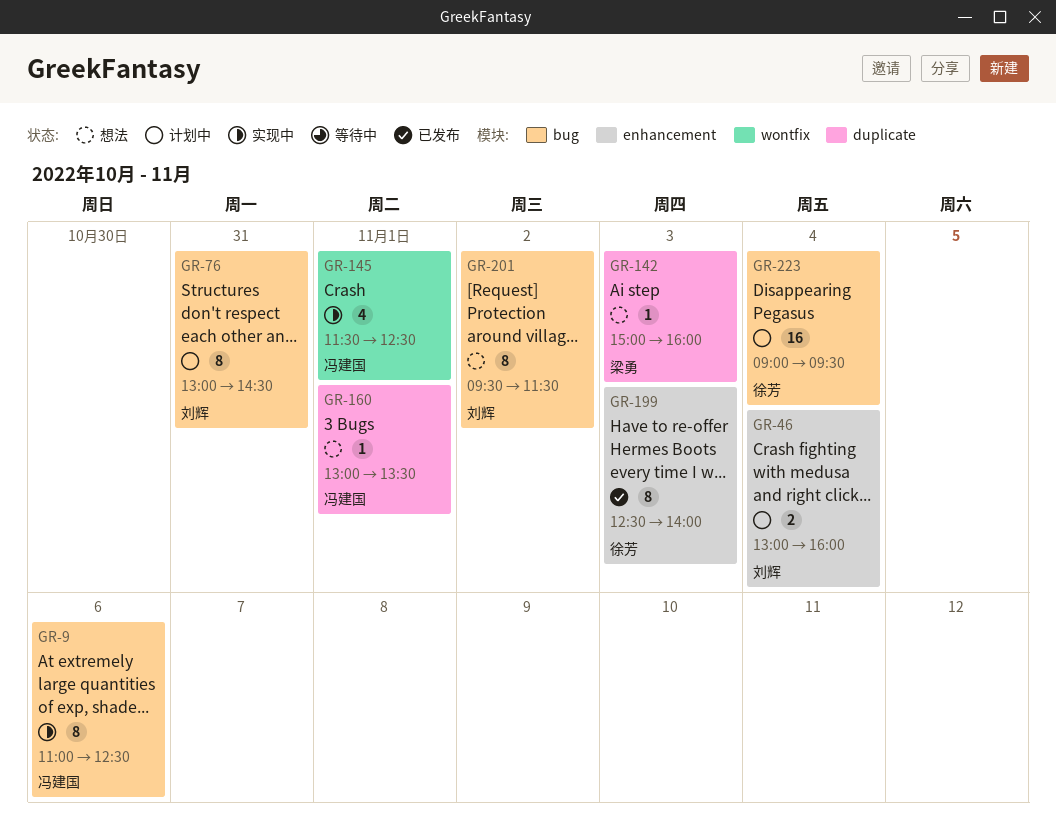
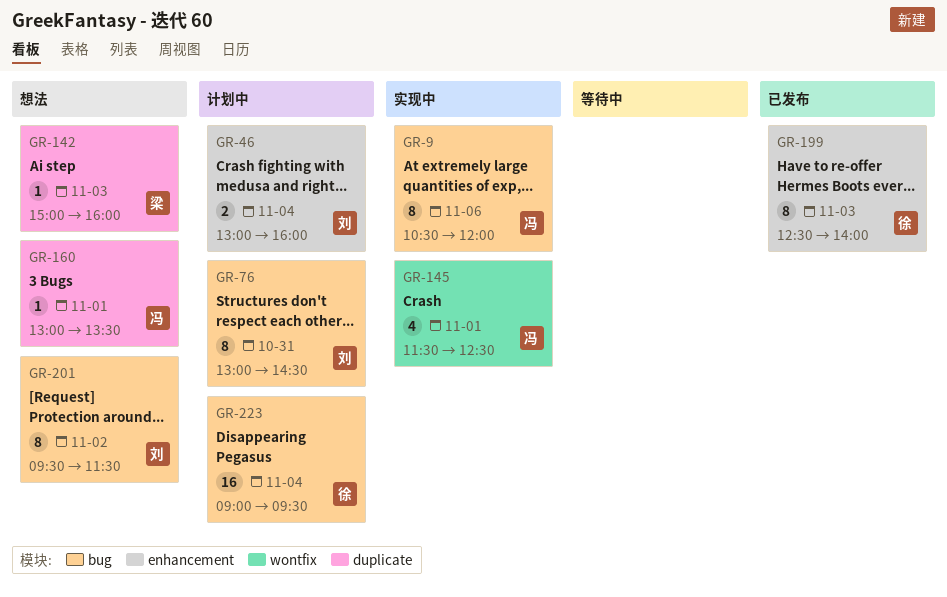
GR-9, begins: 11:00 -> 10:30
GR-9, ends: 12:30 -> 12:00

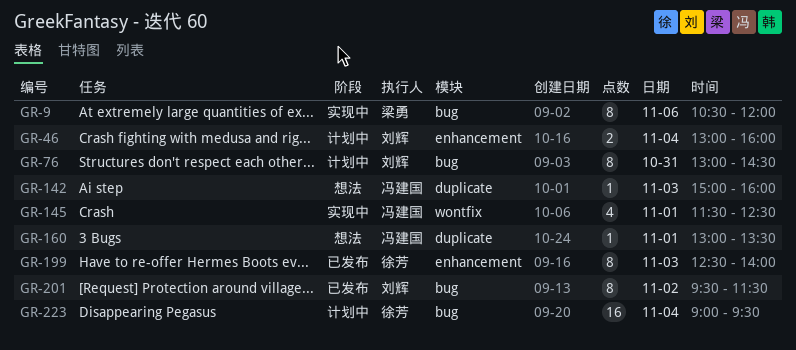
GR-9, owner: 冯建国 -> 梁勇
GR-142, owner: 梁勇 -> 冯建国
GR-201, status: 想法 -> 已发布

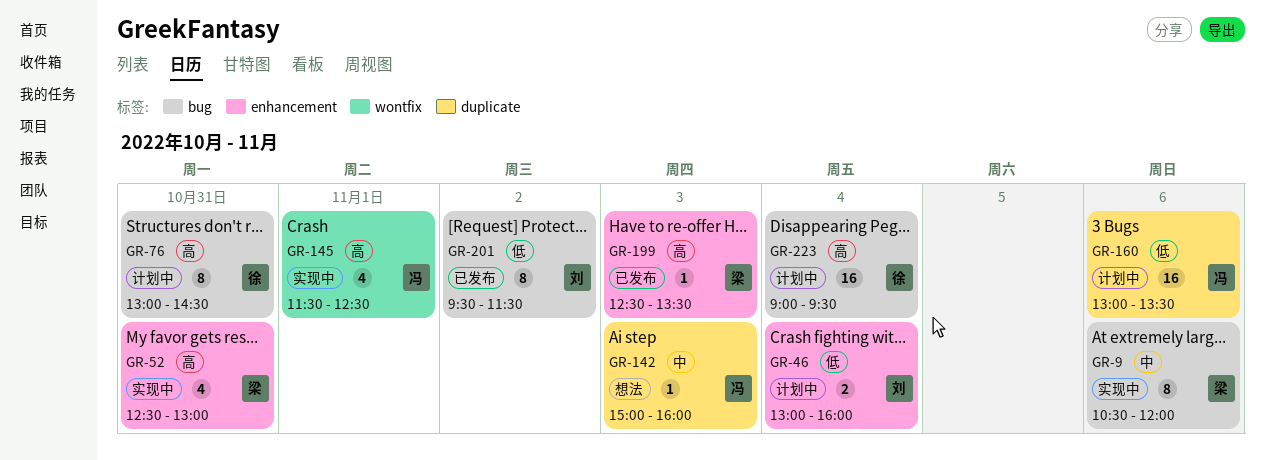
GR-52: none -> present
GR-76, owner: 刘辉 -> 徐芳
GR-160, status: 想法 -> 计划中
GR-160, estimate: 1 -> 16
GR-160, day: Nov 1 -> Nov 6
GR-199, owner: 徐芳 -> 梁勇
GR-199, estimate: 8 -> 1
GR-199, ends: 14:00 -> 13:30

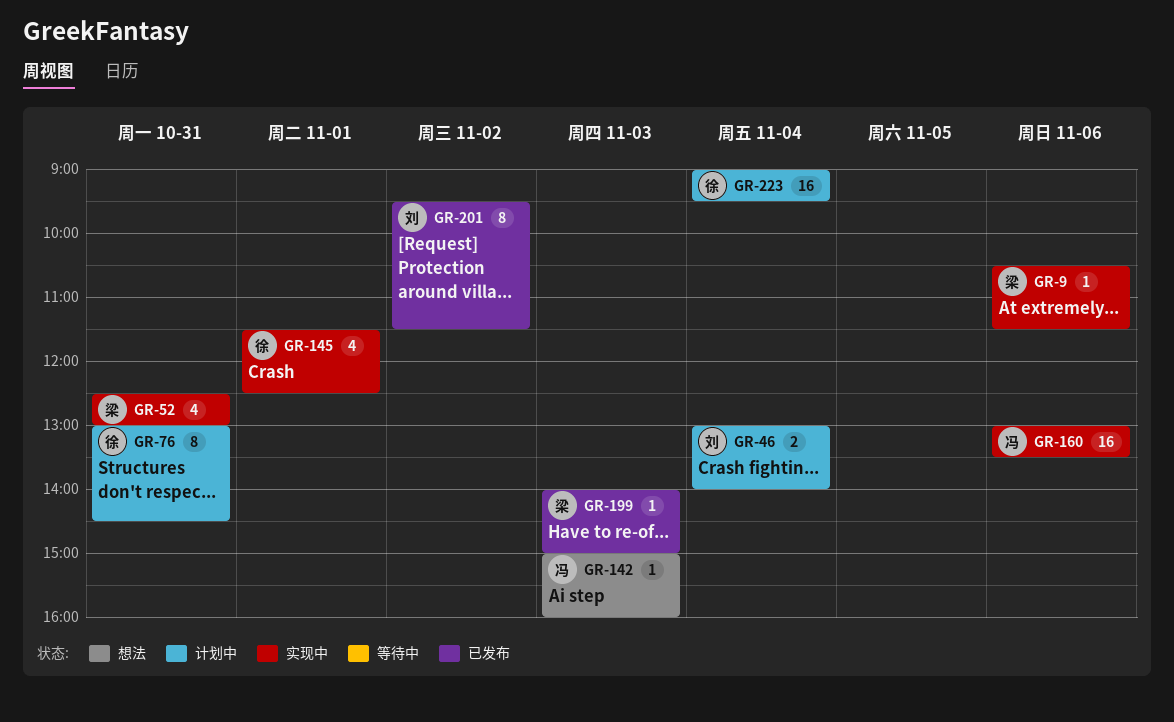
GR-9, estimate: 8 -> 1
GR-9, ends: 12:00 -> 11:30
GR-46, ends: 16:00 -> 14:00
GR-145, owner: 冯 -> 徐
GR-160, status: 计划中 -> 实现中
GR-199, begins: 12:30 -> 14:00
GR-199, ends: 13:30 -> 15:00

